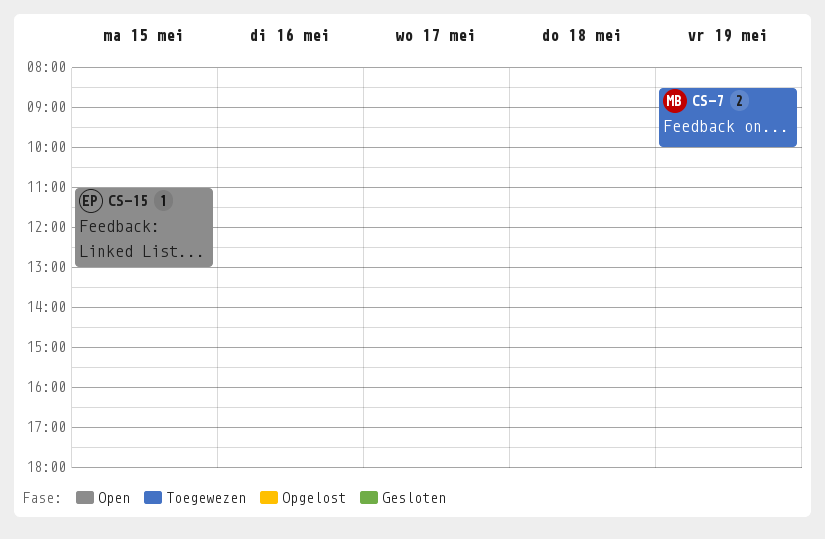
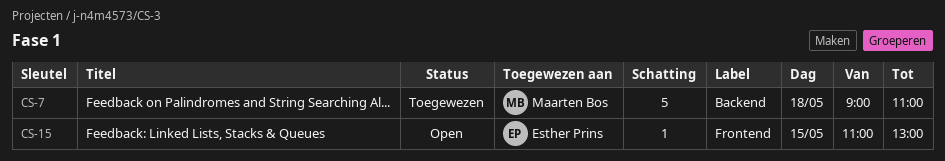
CS-7, estimate: 2 -> 5
CS-7, day: May 19 -> May 18
CS-7, begins: 08:30 -> 09:00
CS-7, ends: 10:00 -> 11:00

